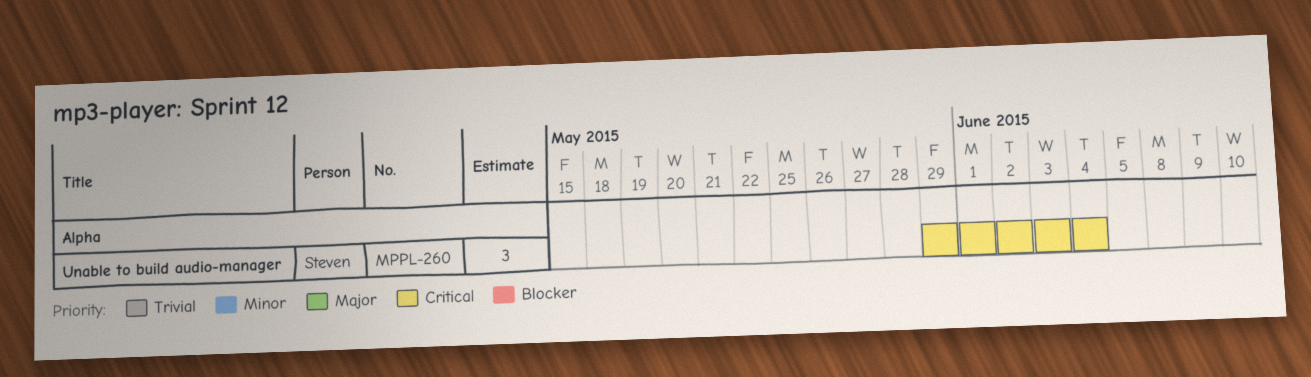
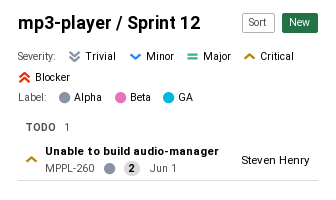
MPPL-260, estimate: 3 -> 2
MPPL-260, due: Jun 4 -> Jun 1

